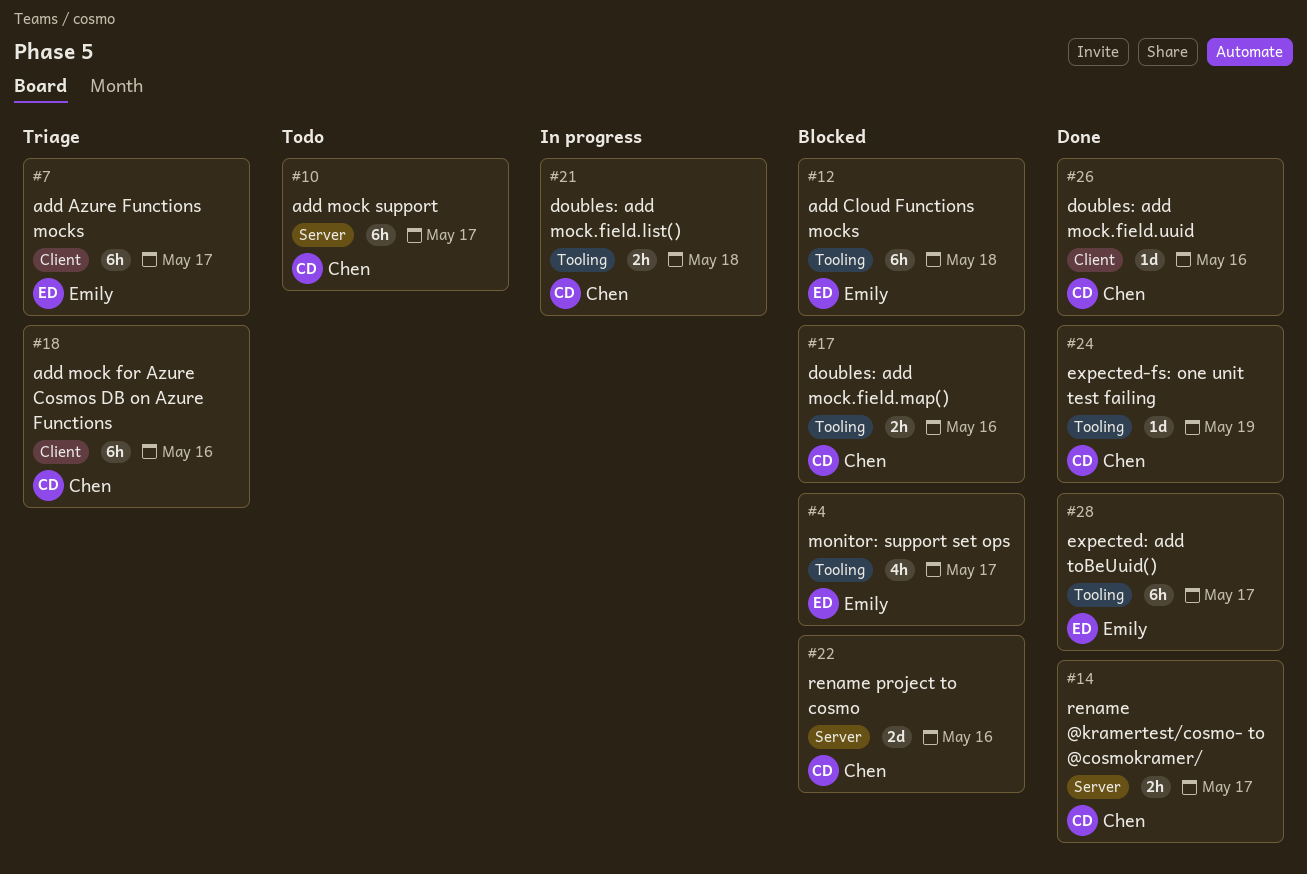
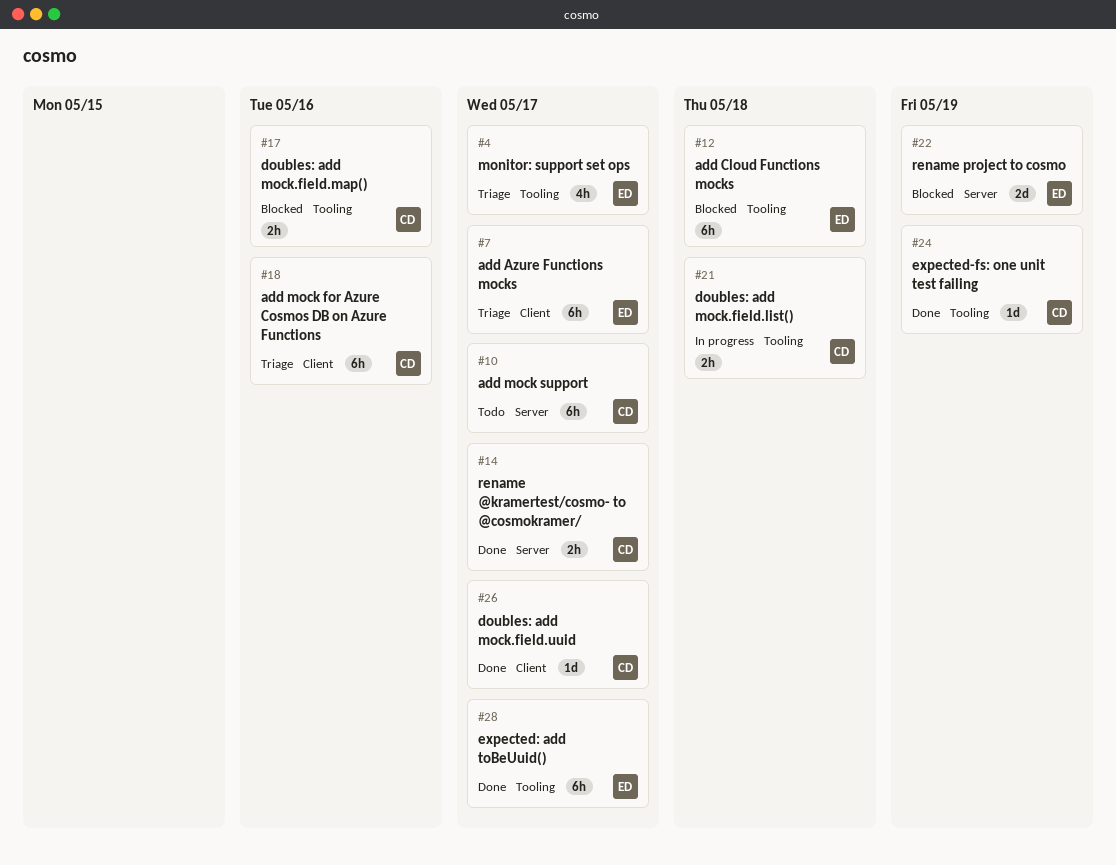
#4, status: Blocked -> Triage
#22, owner: Chen -> Emily
#22, due: May 16 -> May 19
#26, due: May 16 -> May 17

